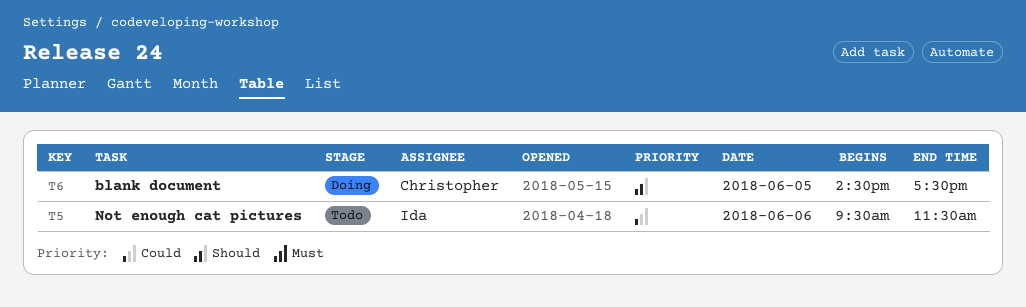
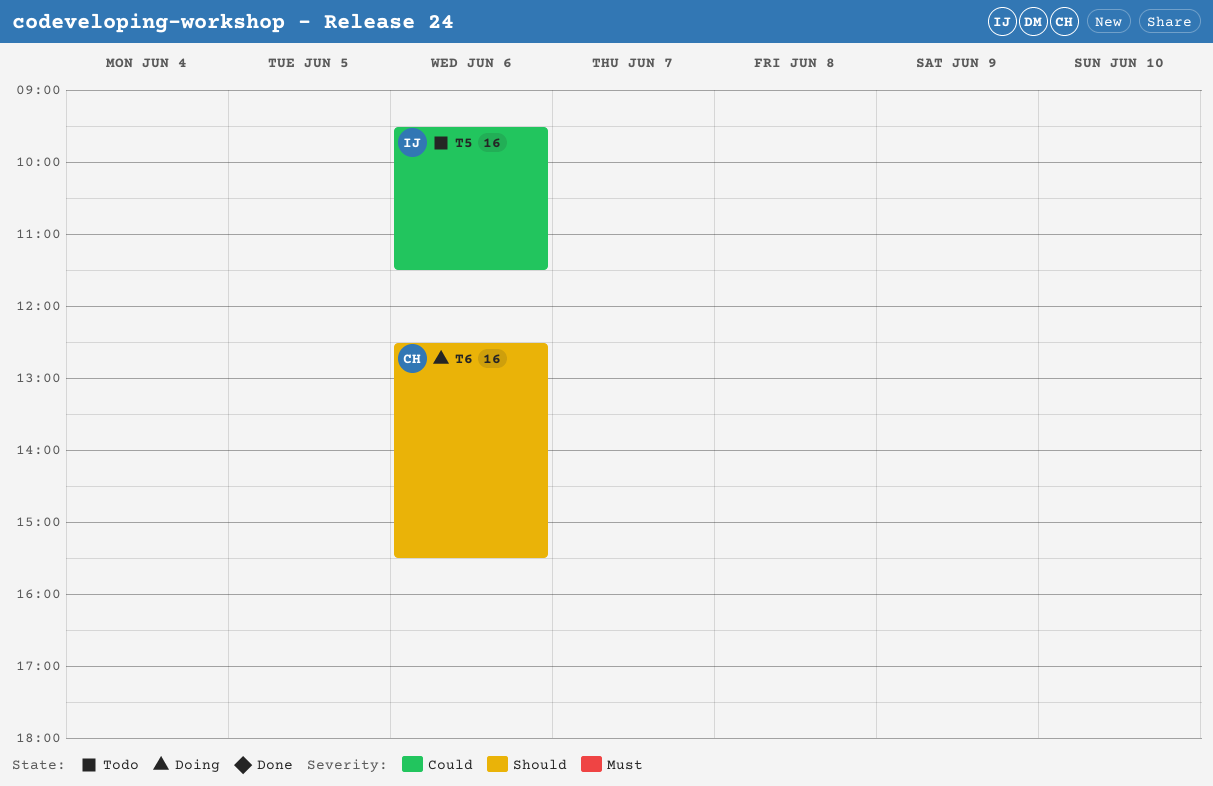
T6, day: Jun 5 -> Jun 6
T6, begins: 14:30 -> 12:30
T6, ends: 17:30 -> 15:30

